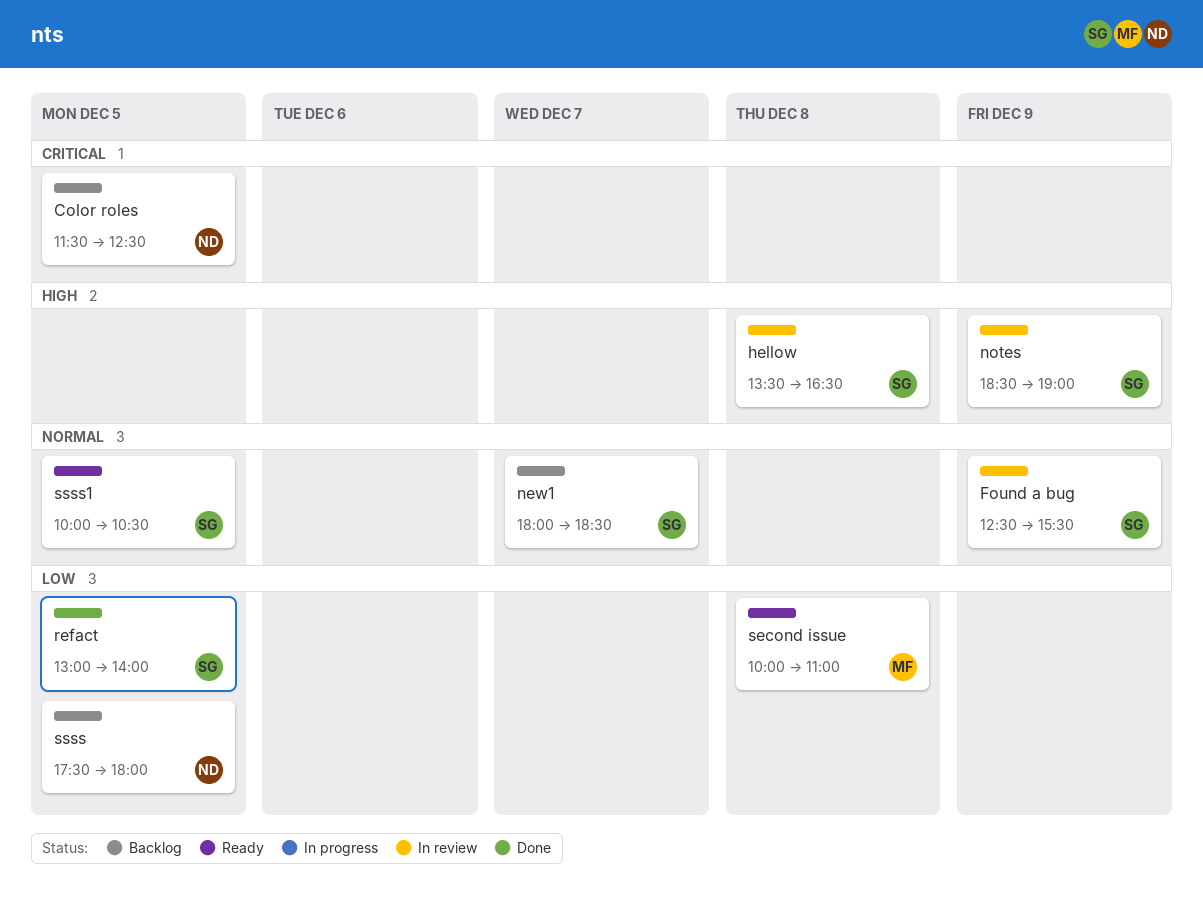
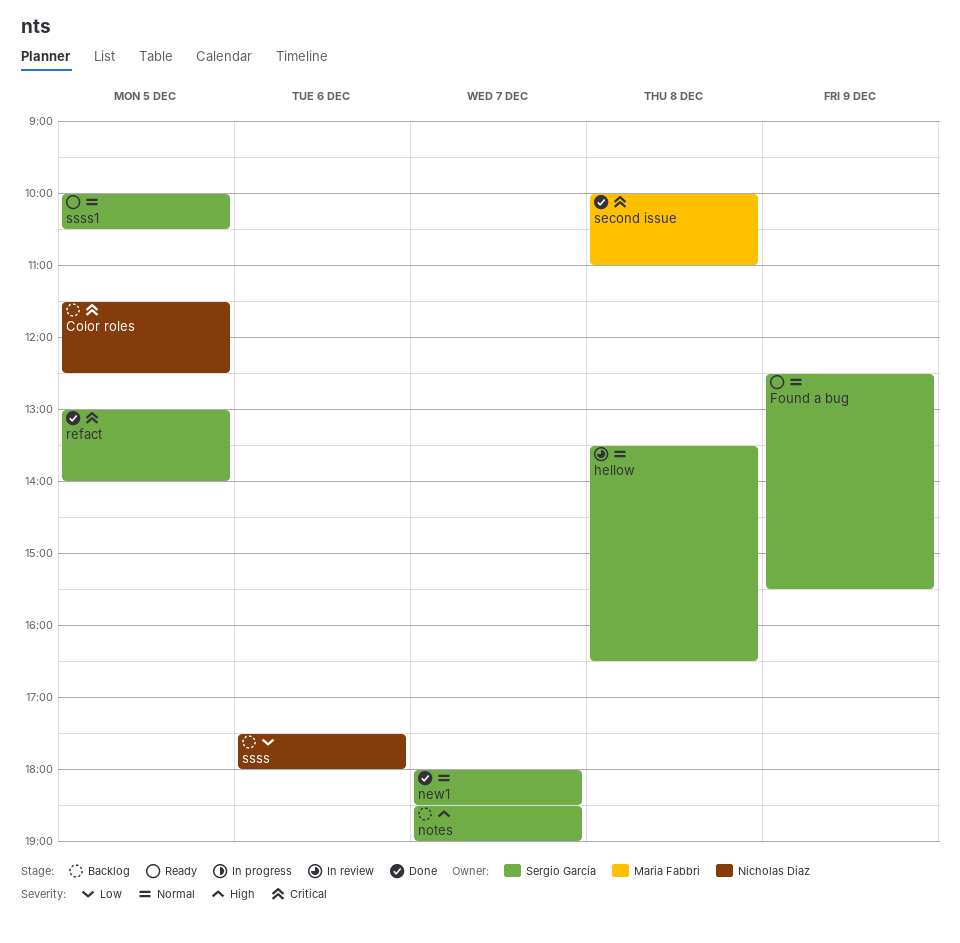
Found a bug, status: In review -> Ready
hellow, priority: High -> Normal
new1, status: Backlog -> Done
notes, status: In review -> Backlog
notes, day: Dec 9 -> Dec 7
refact, priority: Low -> Critical
second issue, status: Ready -> Done
second issue, priority: Low -> Critical
ssss, day: Dec 5 -> Dec 6

